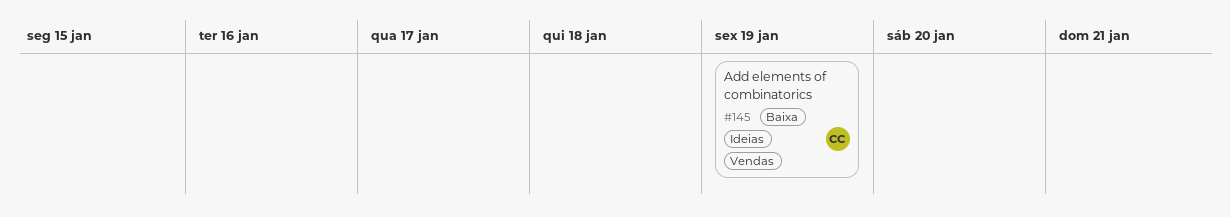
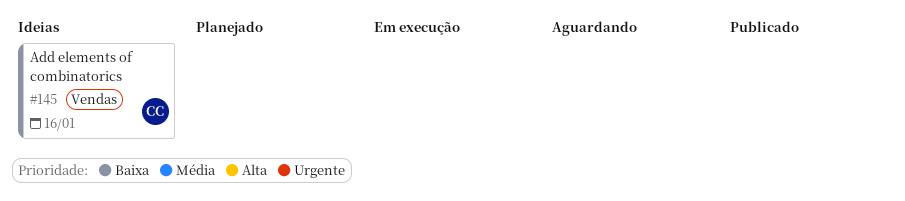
#145, due: Jan 19 -> Jan 16

